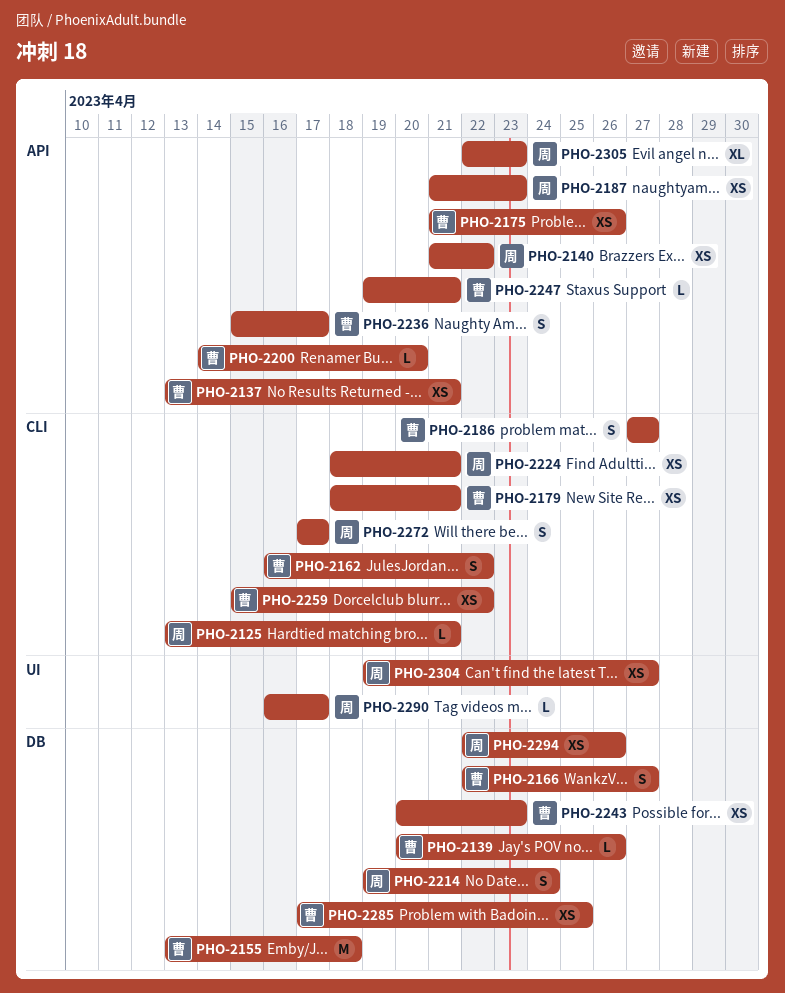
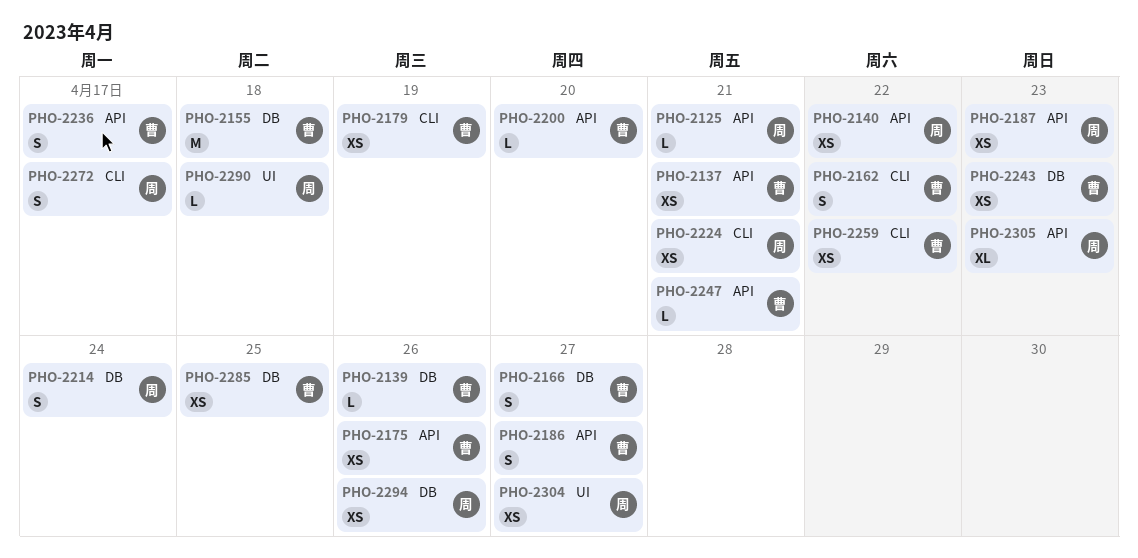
PHO-2125, label: CLI -> API
PHO-2179, due: Apr 21 -> Apr 19
PHO-2186, label: CLI -> API
PHO-2290, due: Apr 17 -> Apr 18

